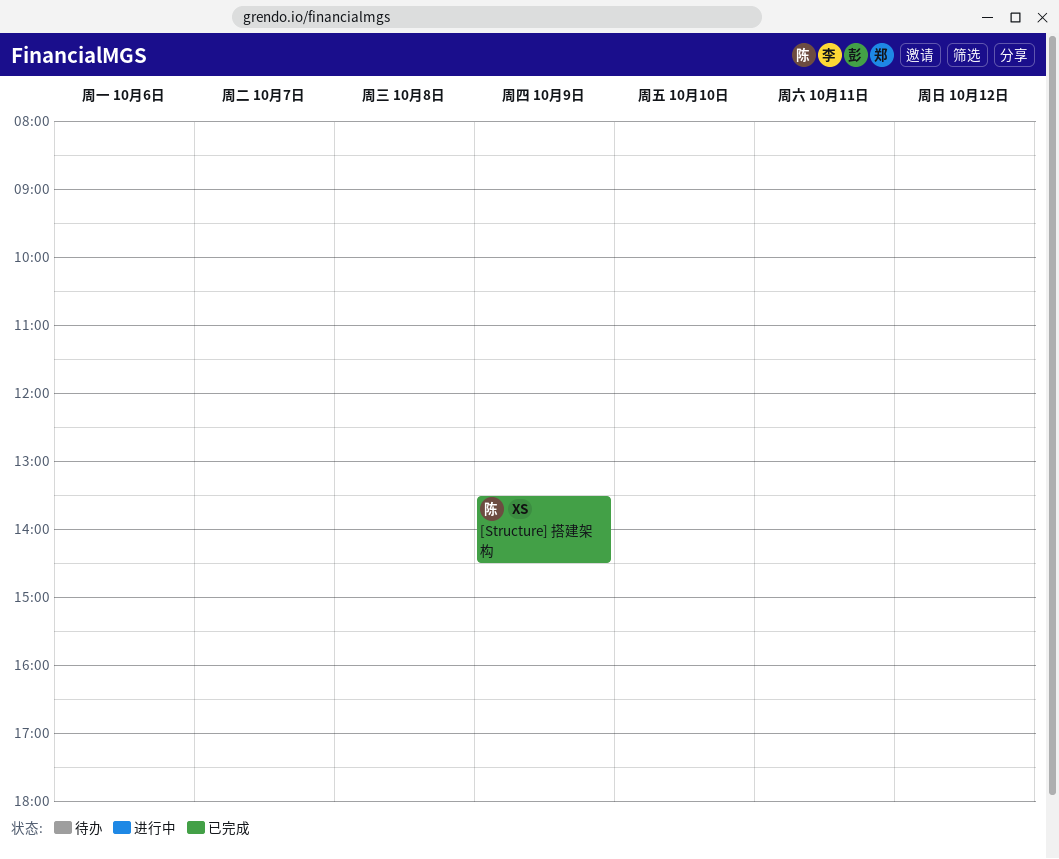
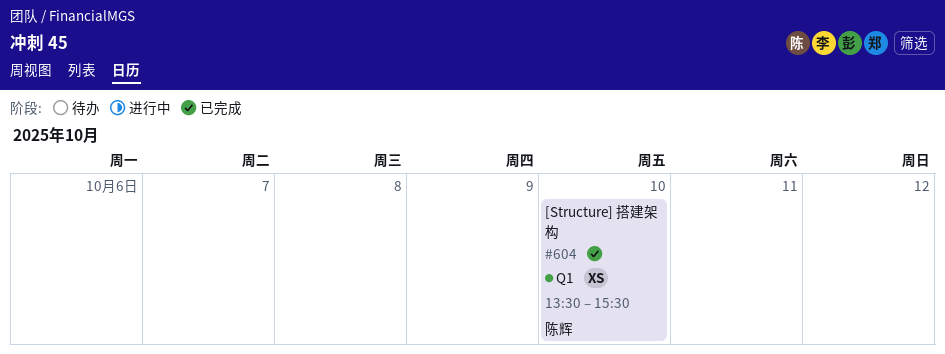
[Structure] 搭建架构, day: Oct 9 -> Oct 10
[Structure] 搭建架构, ends: 14:30 -> 15:30

